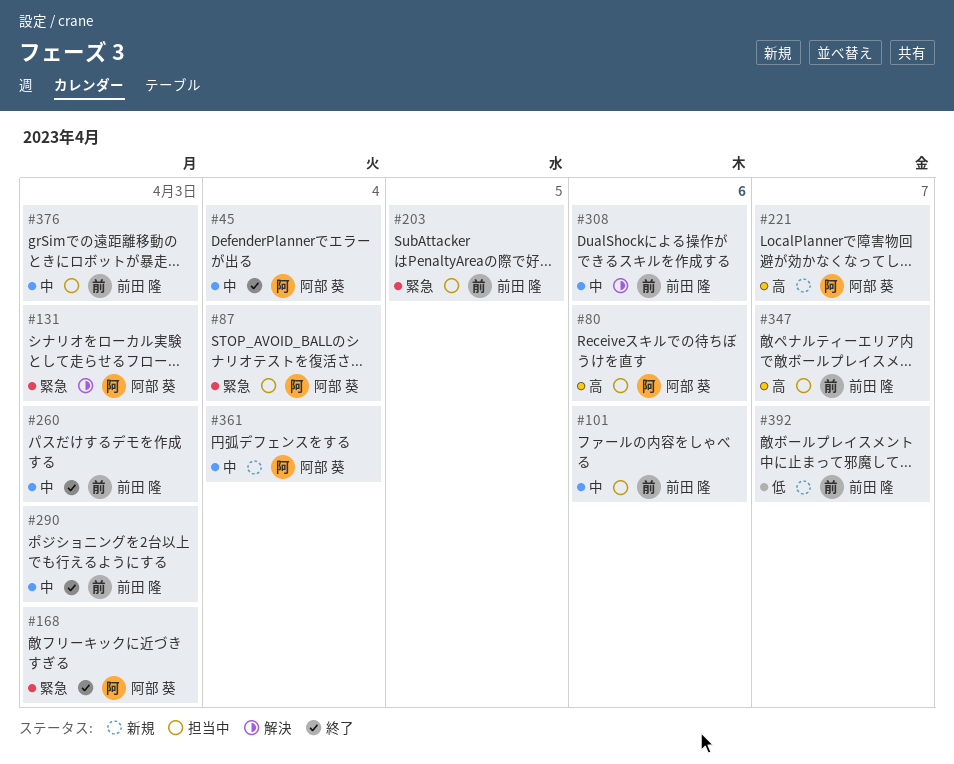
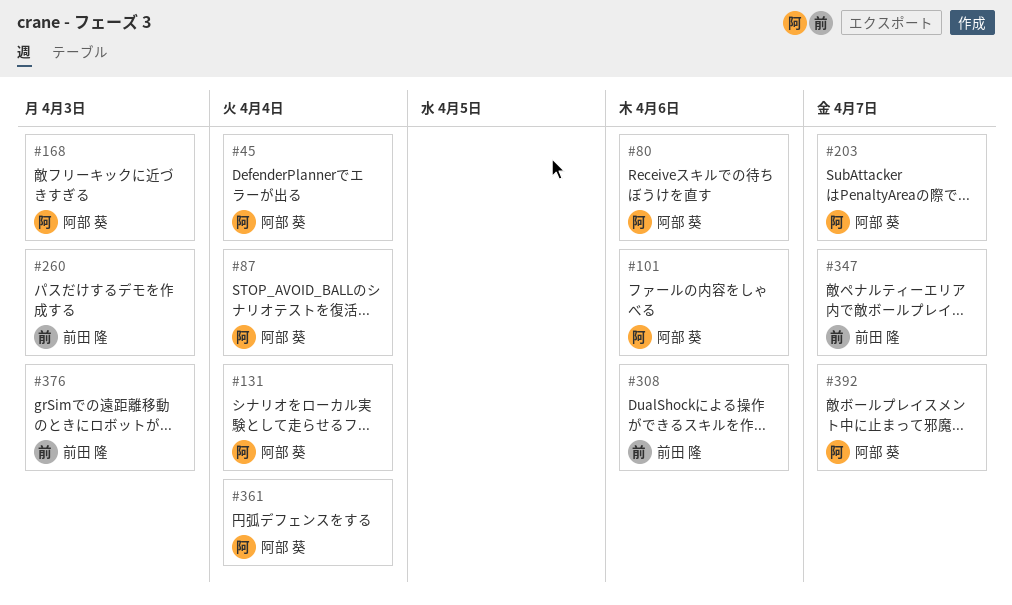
#101, owner: 前田 隆 -> 阿部 葵
#131, due: Apr 3 -> Apr 4
#203, owner: 前田 隆 -> 阿部 葵
#203, due: Apr 5 -> Apr 7
#221: present -> none
#290: present -> none
#392, owner: 前田 隆 -> 阿部 葵

